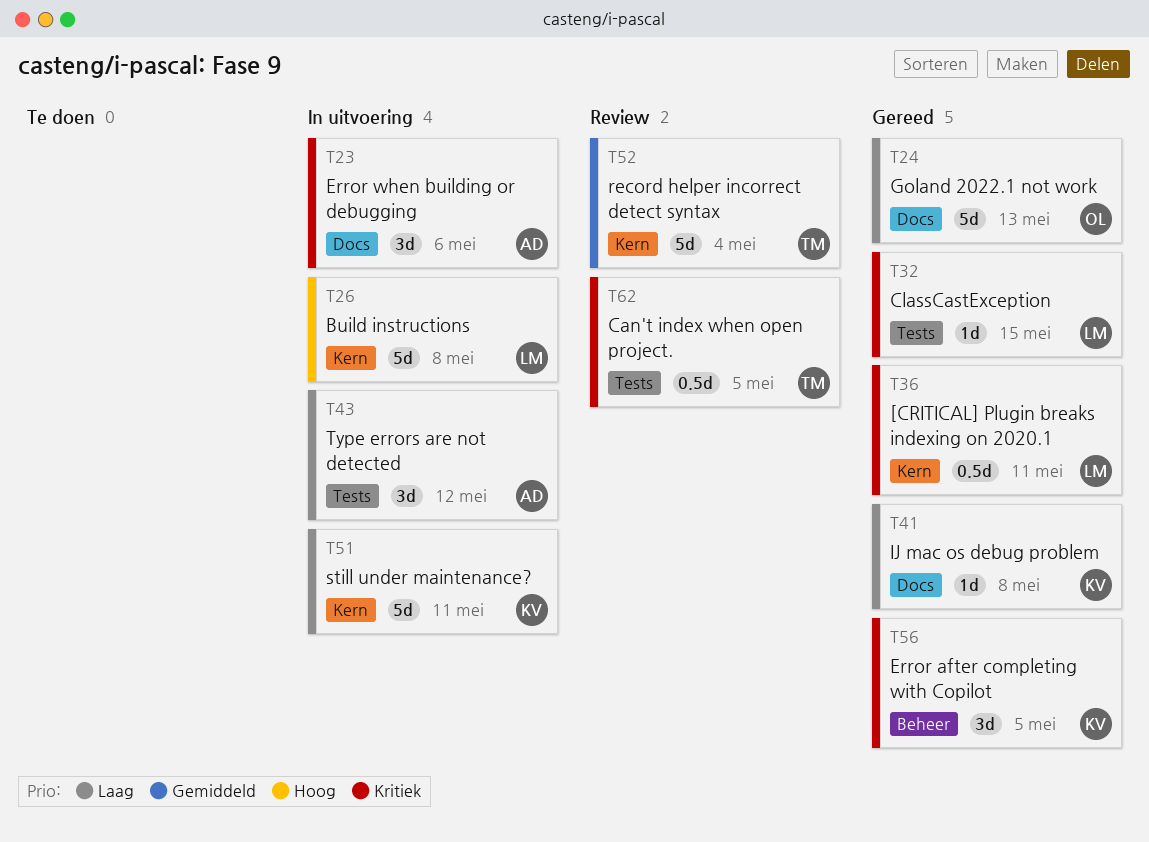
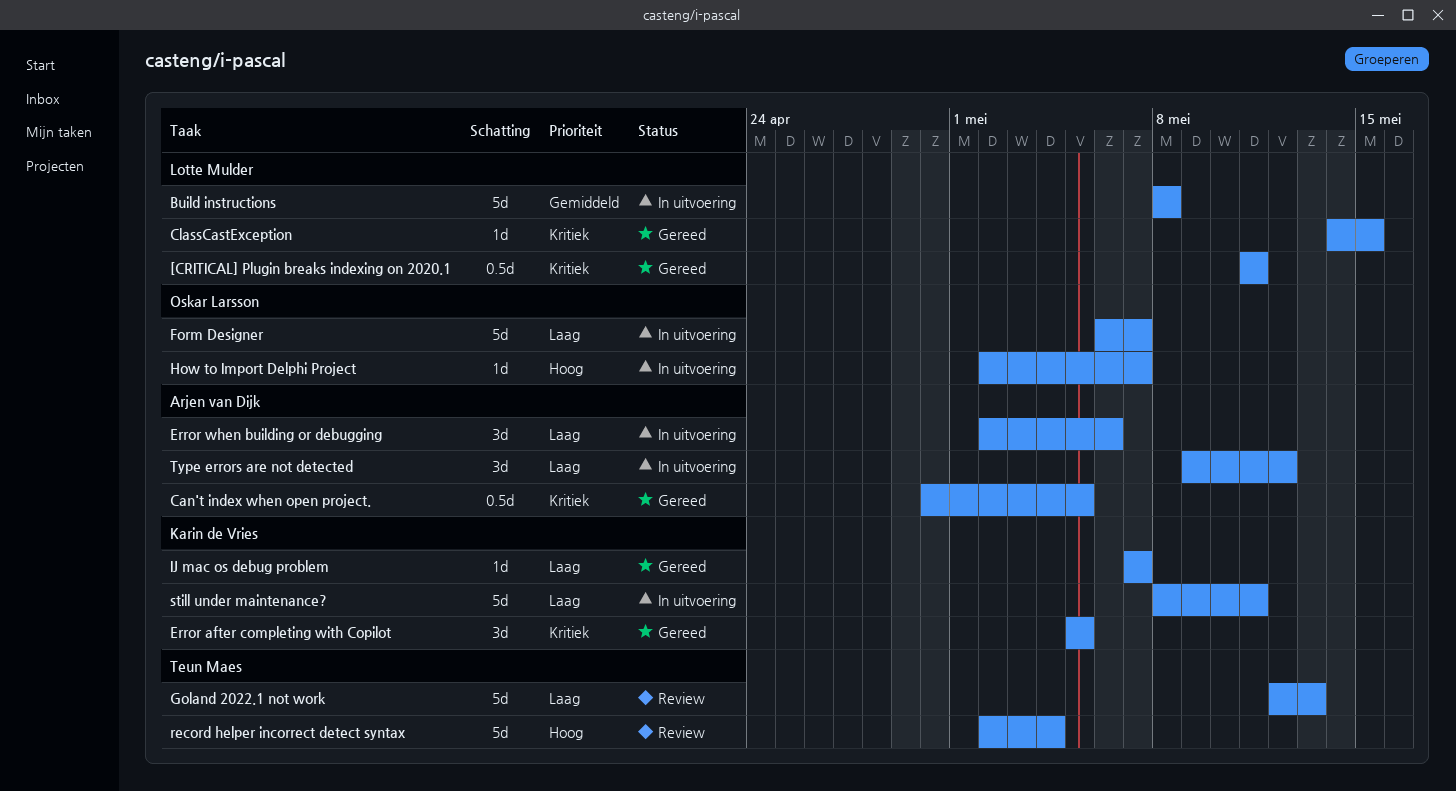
Build instructions, priority: Hoog -> Gemiddeld
Can't index when open project., status: Review -> Gereed
Can't index when open project., owner: Teun Maes -> Arjen van Dijk
Error when building or debugging, priority: Kritiek -> Laag
Form Designer: none -> present
Goland 2022.1 not work, status: Gereed -> Review
Goland 2022.1 not work, owner: Oskar Larsson -> Teun Maes
How to Import Delphi Project: none -> present
IJ mac os debug problem, due: May 8 -> May 7
record helper incorrect detect syntax, priority: Gemiddeld -> Hoog

